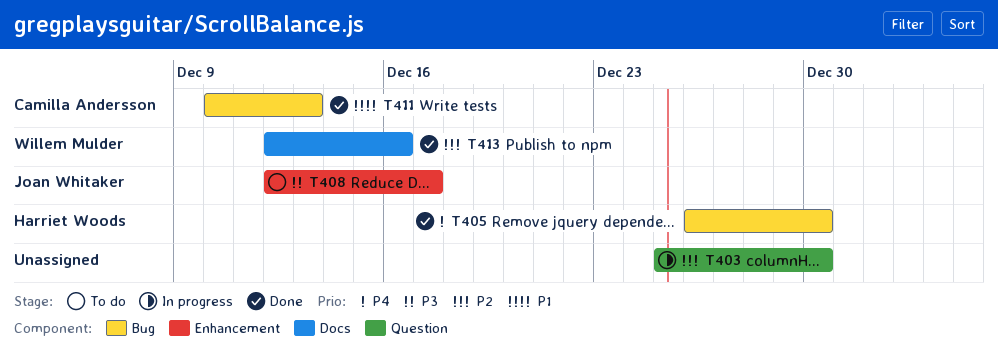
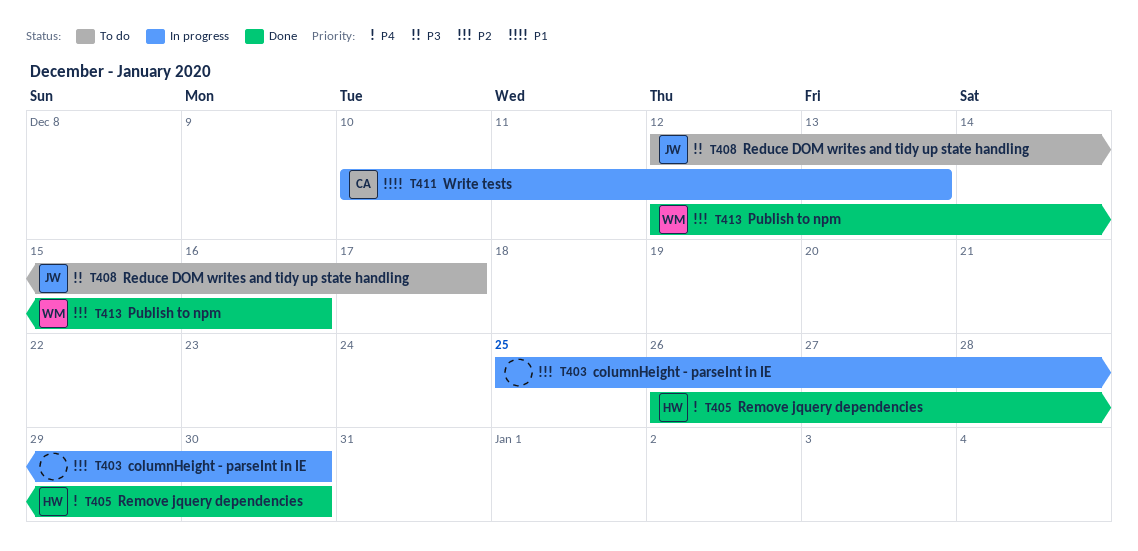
T411, status: Done -> In progress

